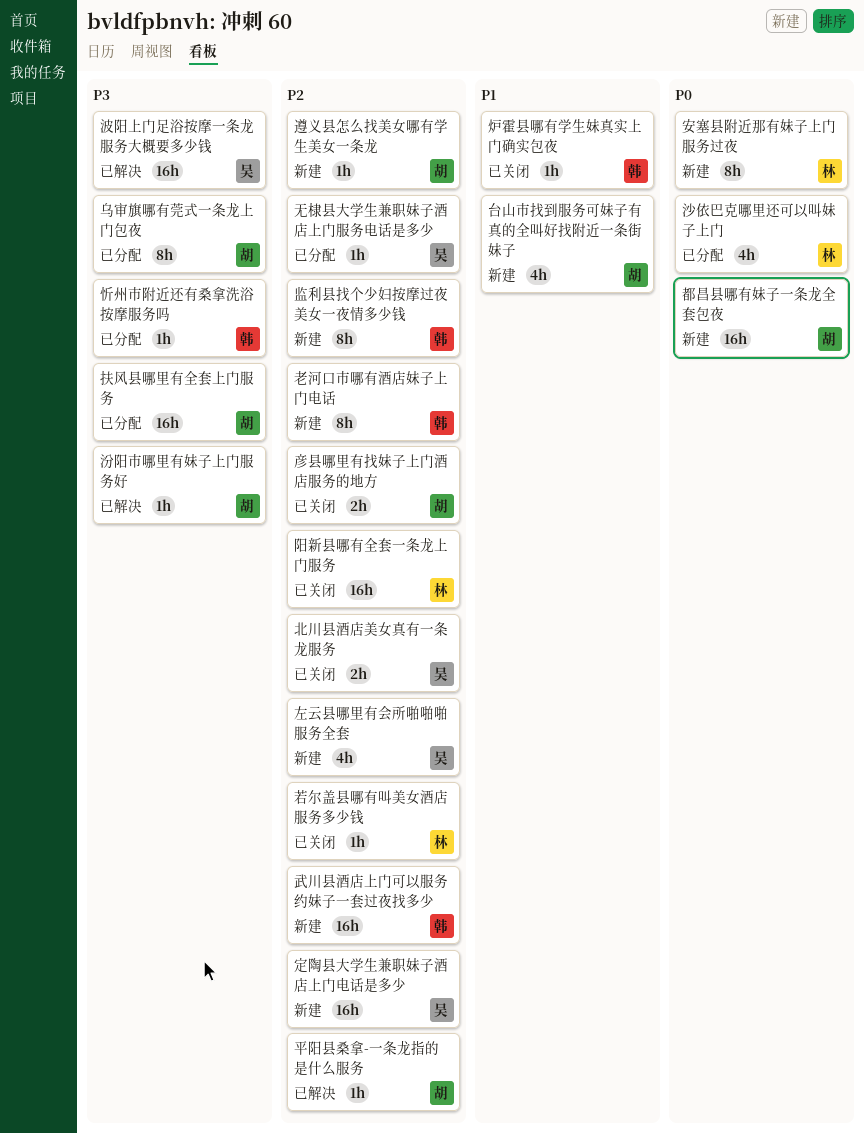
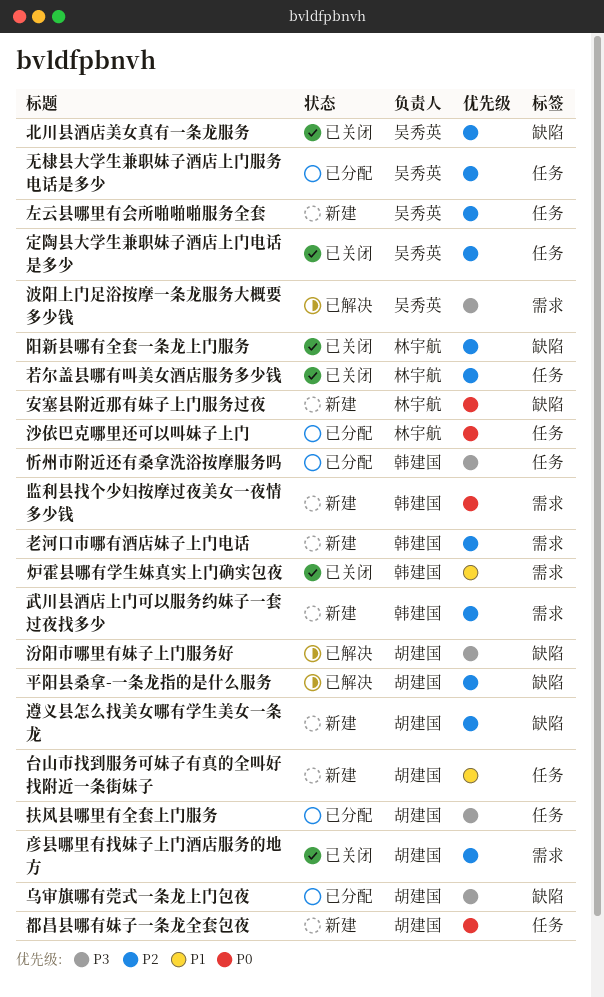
定陶县大学生兼职妹子酒店上门电话是多少, status: 新建 -> 已关闭
监利县找个少妇按摩过夜美女一夜情多少钱, priority: P2 -> P0

